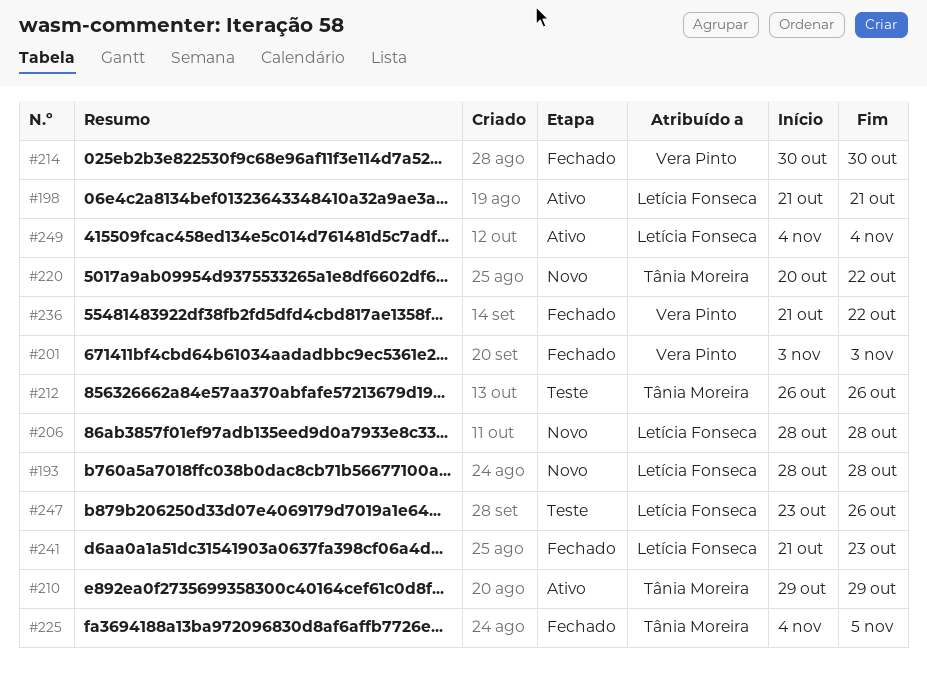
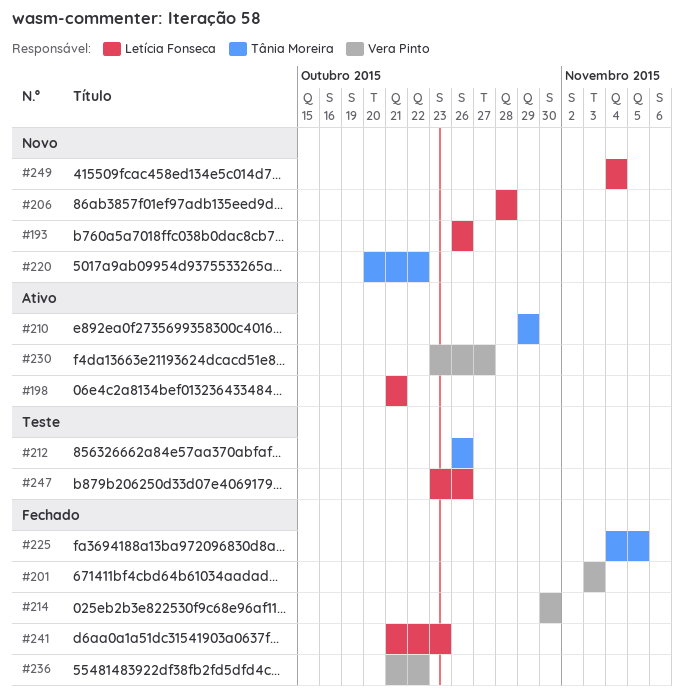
#193, start: Oct 28 -> Oct 26
#193, due: Oct 28 -> Oct 26
#230: none -> present
#249, status: Ativo -> Novo

